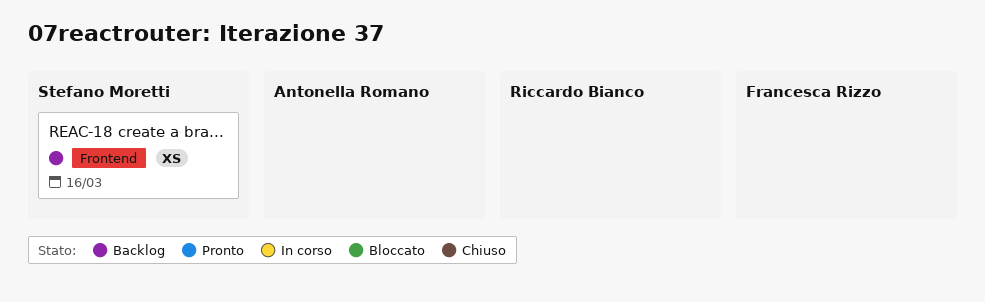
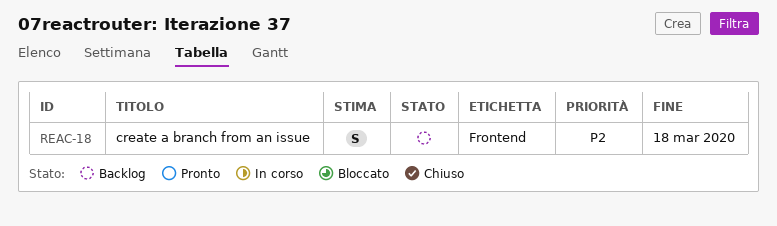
REAC-18, estimate: XS -> S
REAC-18, due: Mar 16 -> Mar 18

